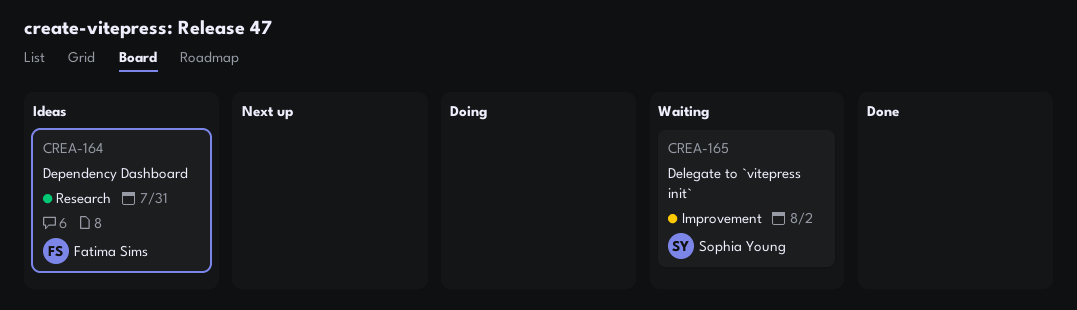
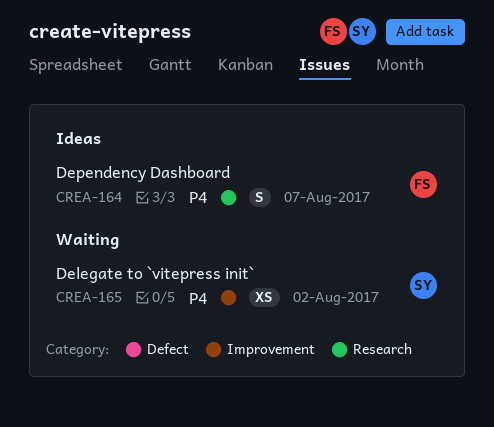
CREA-164, due: Jul 31 -> Aug 7

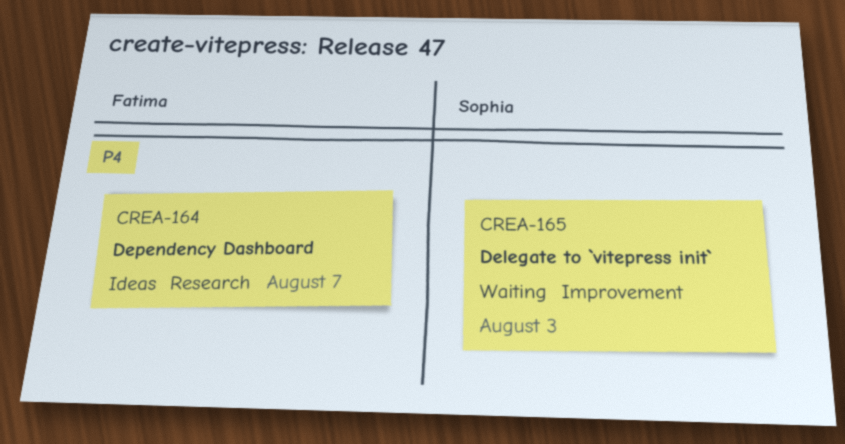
CREA-165, due: Aug 2 -> Aug 3

